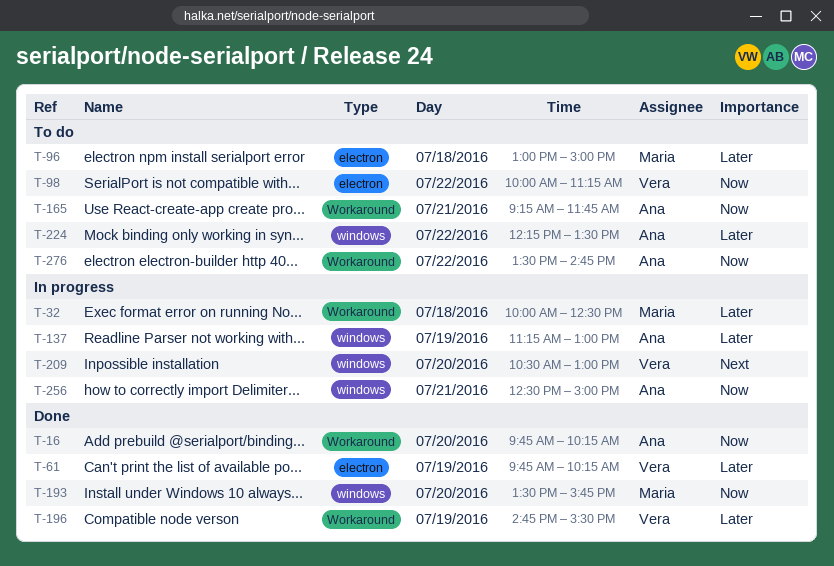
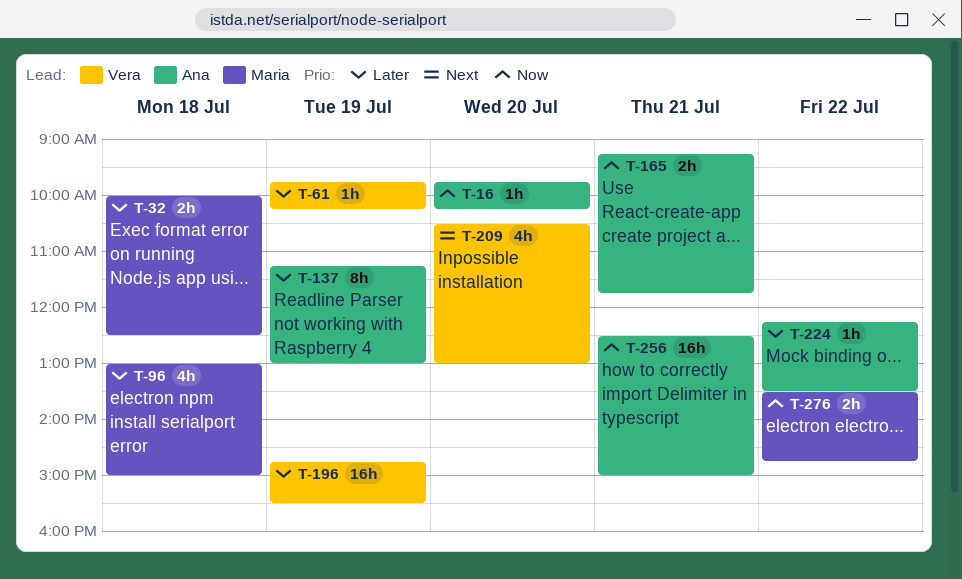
T-98: present -> none
T-193: present -> none
T-276, owner: Ana -> Maria

